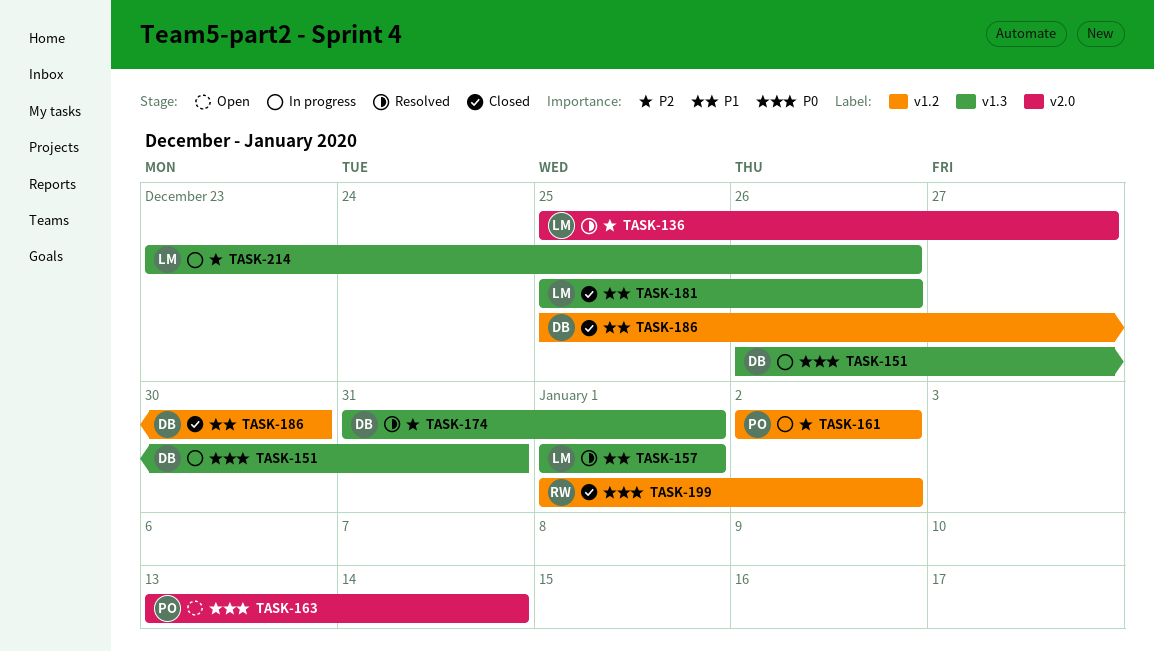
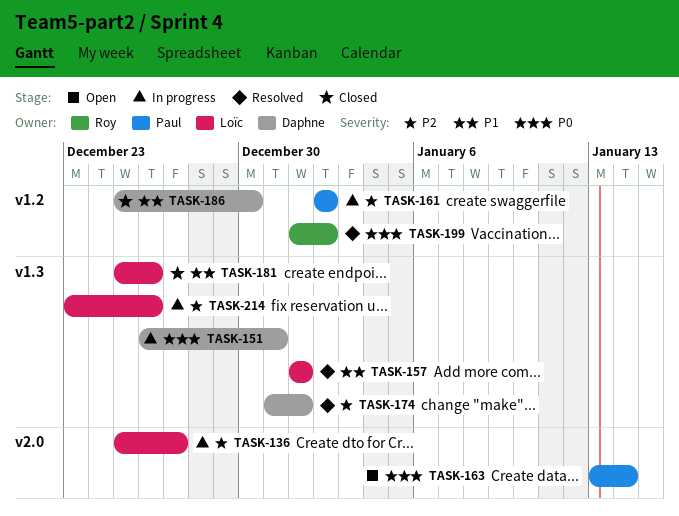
TASK-136, status: Resolved -> In progress
TASK-199, status: Closed -> Resolved

